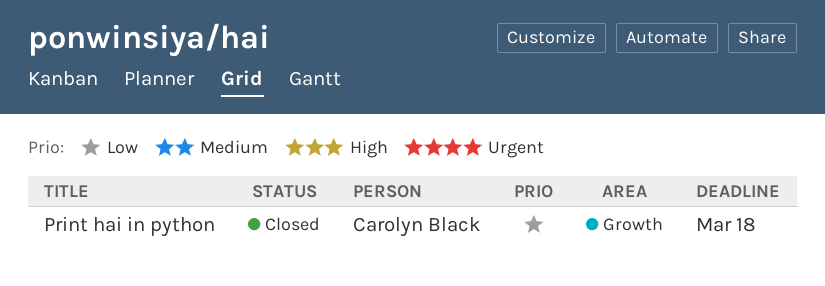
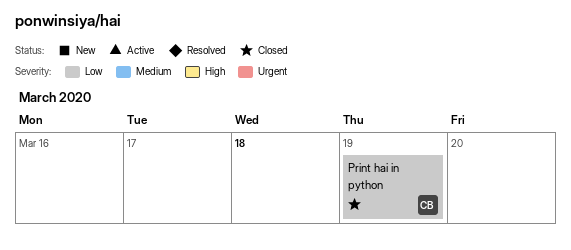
Print hai in python, due: Mar 18 -> Mar 19

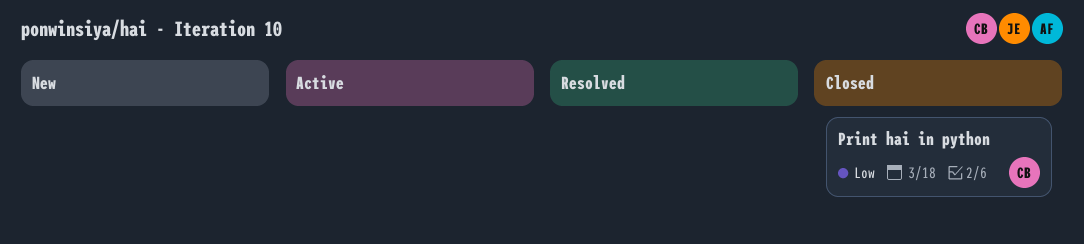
Print hai in python, due: Mar 19 -> Mar 18

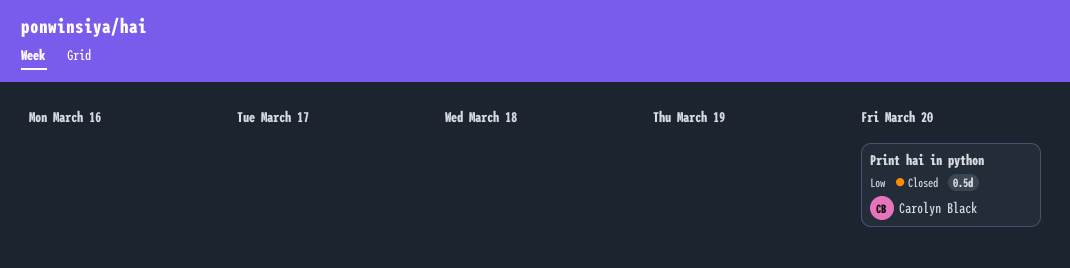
Print hai in python, due: Mar 18 -> Mar 20

